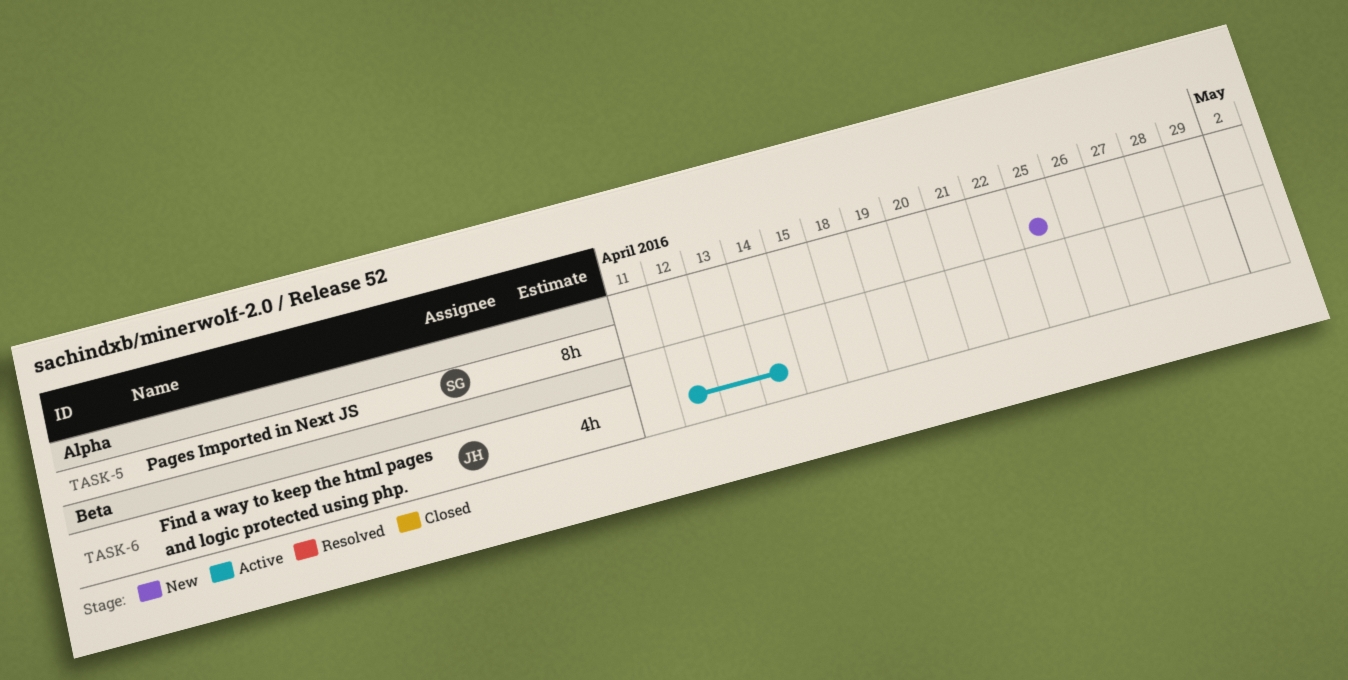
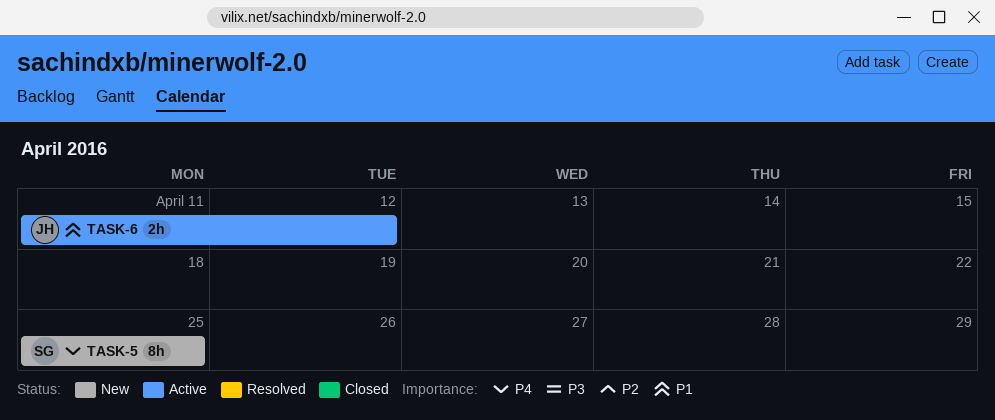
TASK-6, estimate: 4h -> 2h
TASK-6, start: Apr 12 -> Apr 11
TASK-6, due: Apr 14 -> Apr 12

